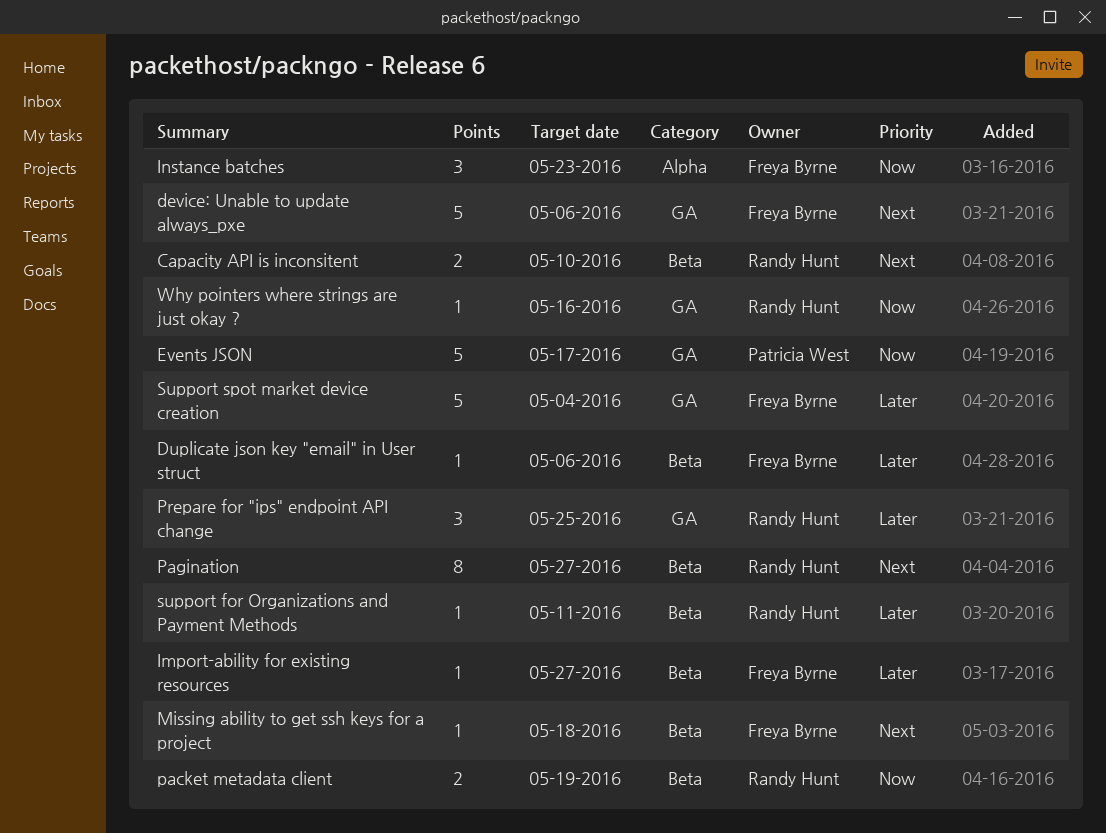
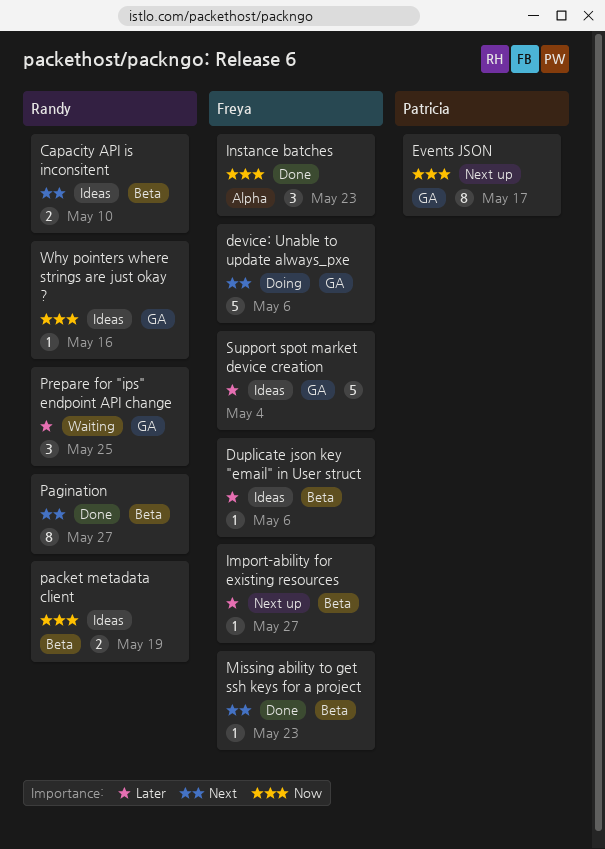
Events JSON, estimate: 5 -> 8
Missing ability to get ssh keys for a project, due: May 18 -> May 23
support for Organizations and Payment Methods: present -> none

